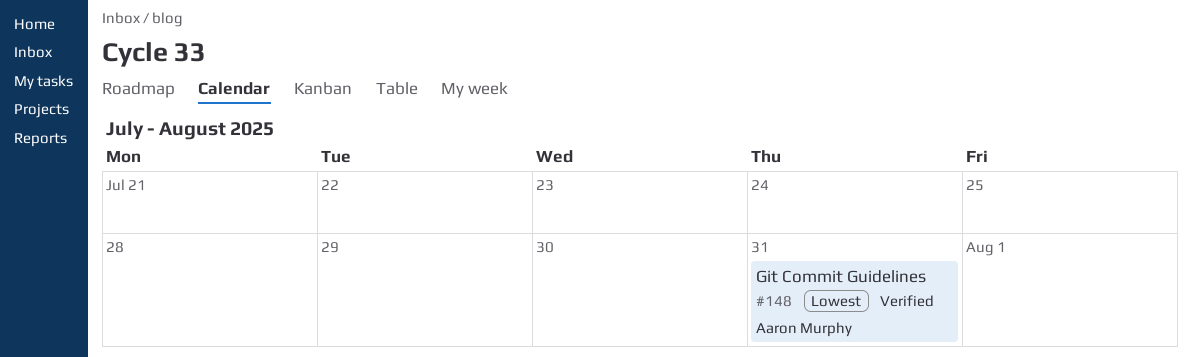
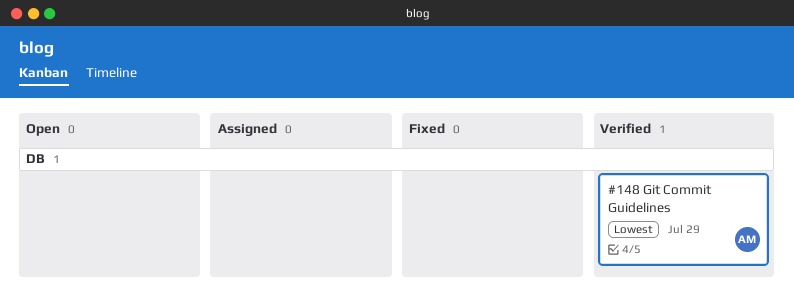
#148, due: Jul 31 -> Jul 29

